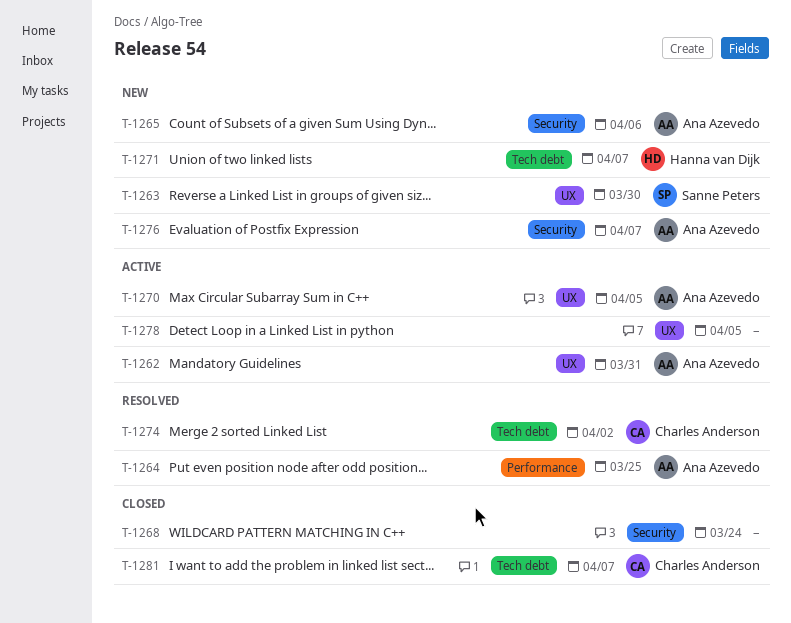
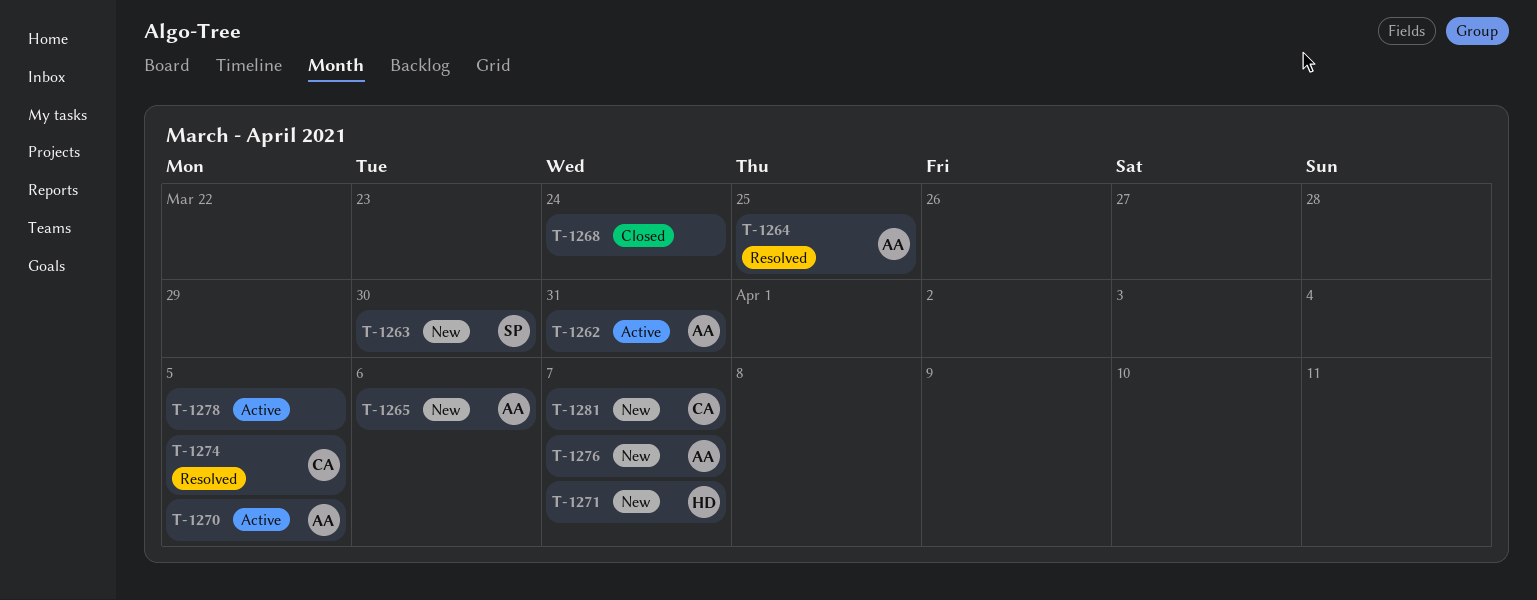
T-1274, due: Apr 2 -> Apr 5
T-1281, status: Closed -> New

